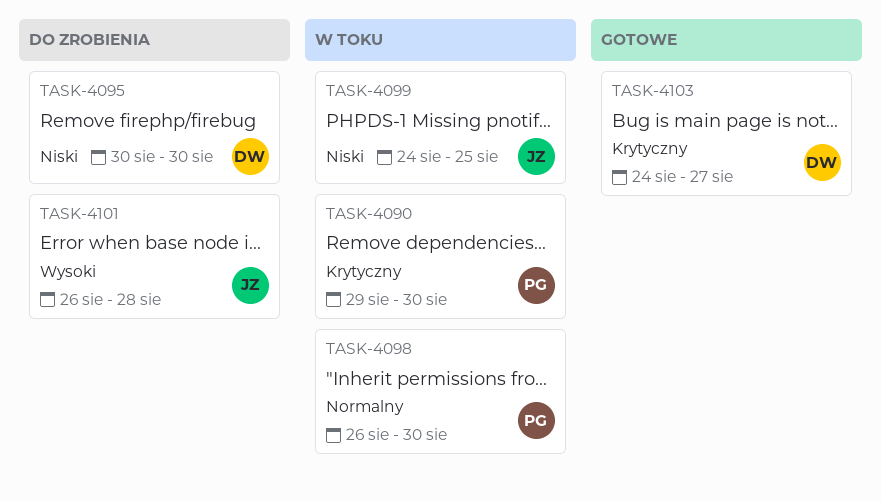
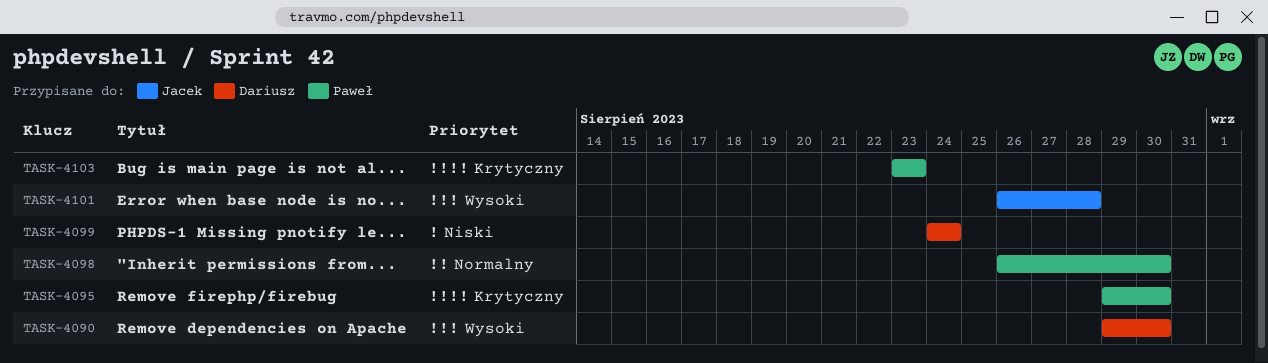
TASK-4090, owner: Paweł -> Dariusz
TASK-4090, priority: Krytyczny -> Wysoki
TASK-4095, owner: Dariusz -> Paweł
TASK-4095, priority: Niski -> Krytyczny
TASK-4095, start: Aug 30 -> Aug 29
TASK-4099, owner: Jacek -> Dariusz
TASK-4099, due: Aug 25 -> Aug 24
TASK-4103, owner: Dariusz -> Paweł
TASK-4103, start: Aug 24 -> Aug 23
TASK-4103, due: Aug 27 -> Aug 23

